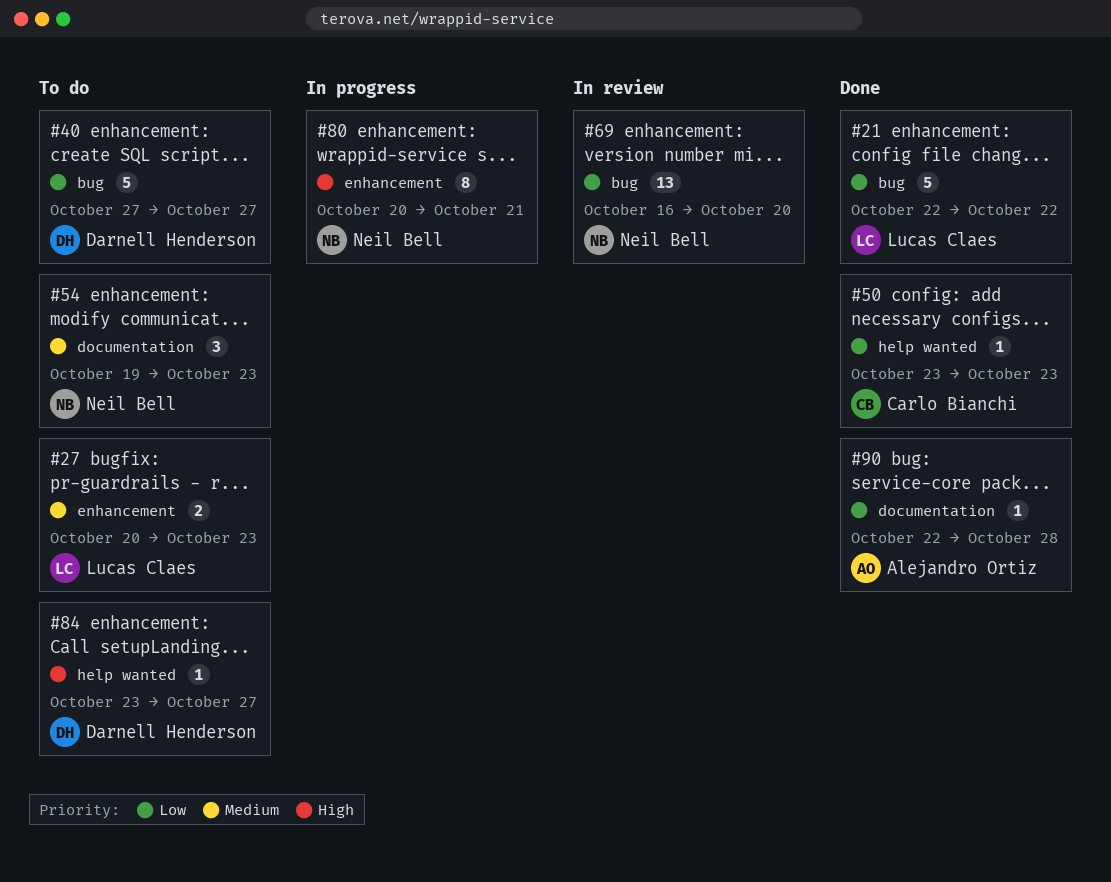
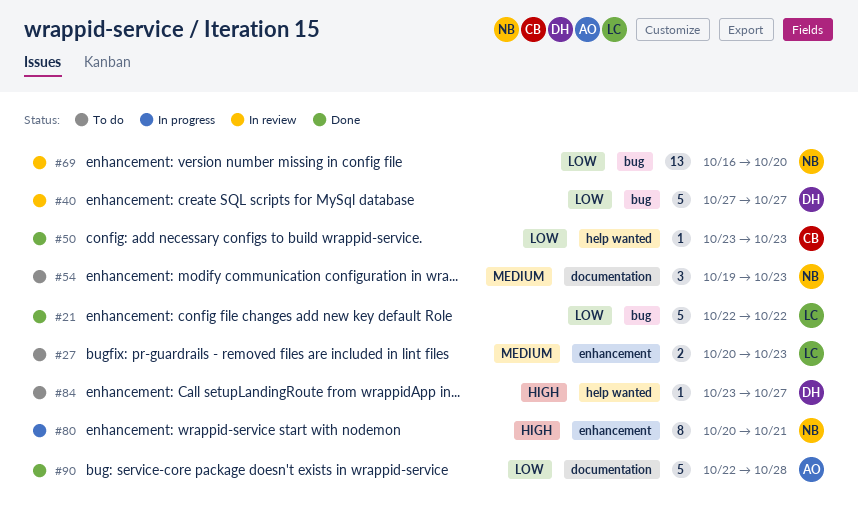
#40, status: To do -> In review
#90, estimate: 1 -> 5

